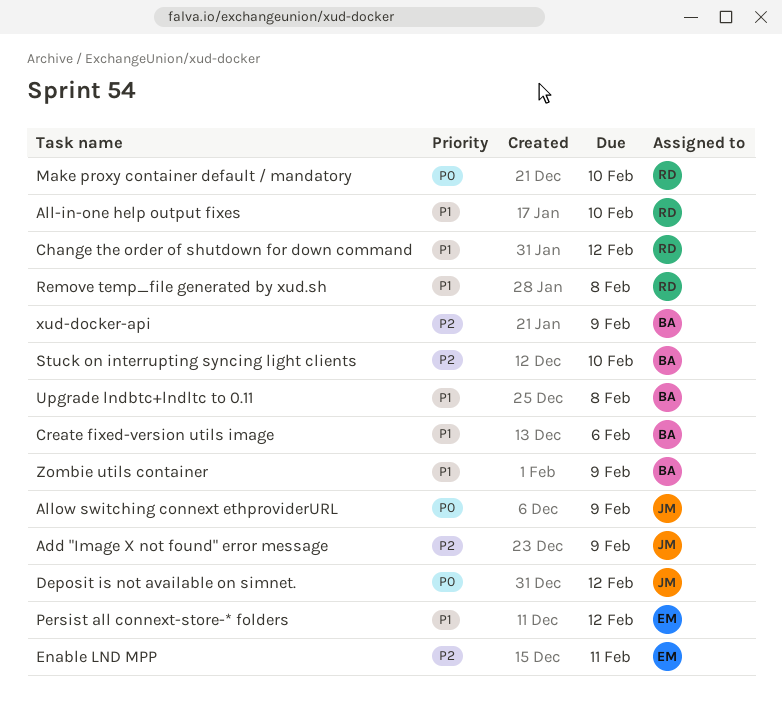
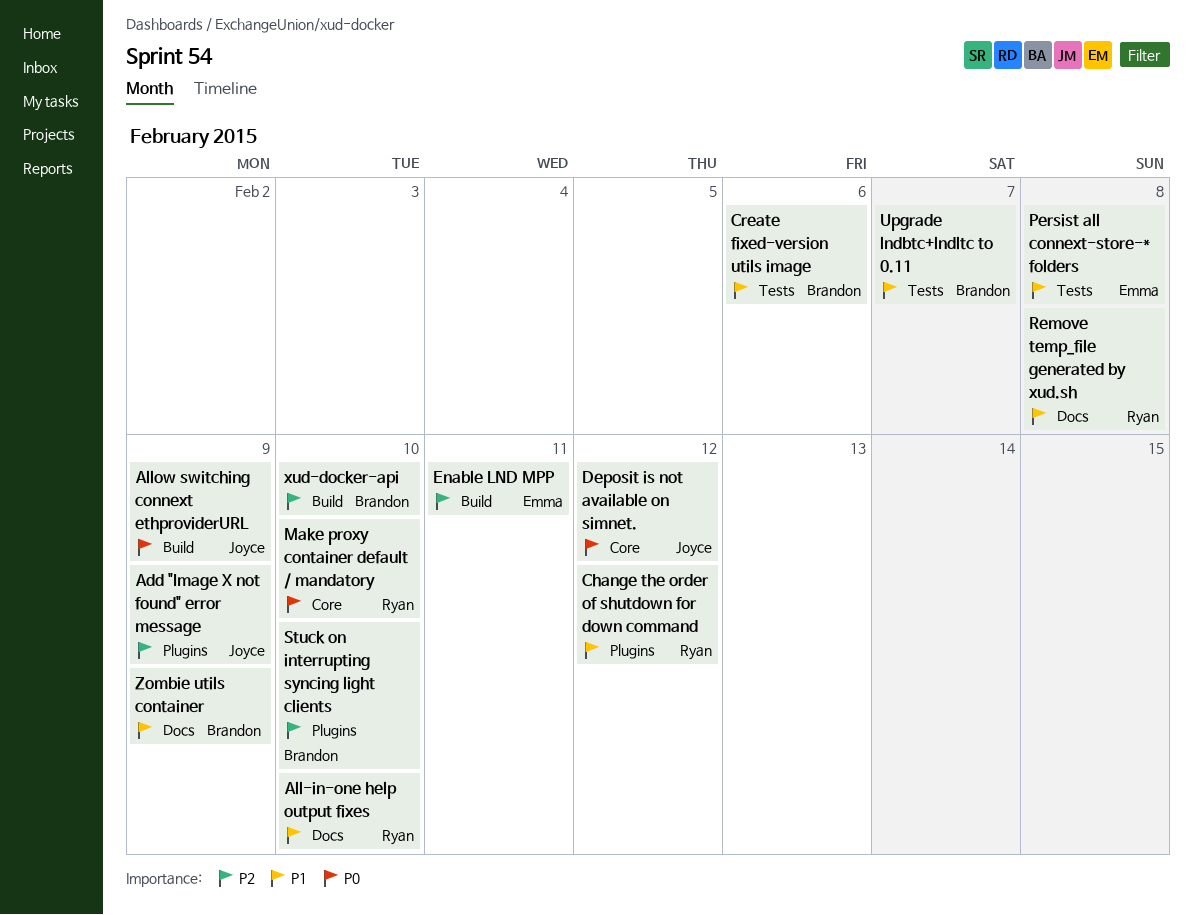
Persist all connext-store-* folders, due: Feb 12 -> Feb 8
Upgrade lndbtc+lndltc to 0.11, due: Feb 8 -> Feb 7
xud-docker-api, due: Feb 9 -> Feb 10

